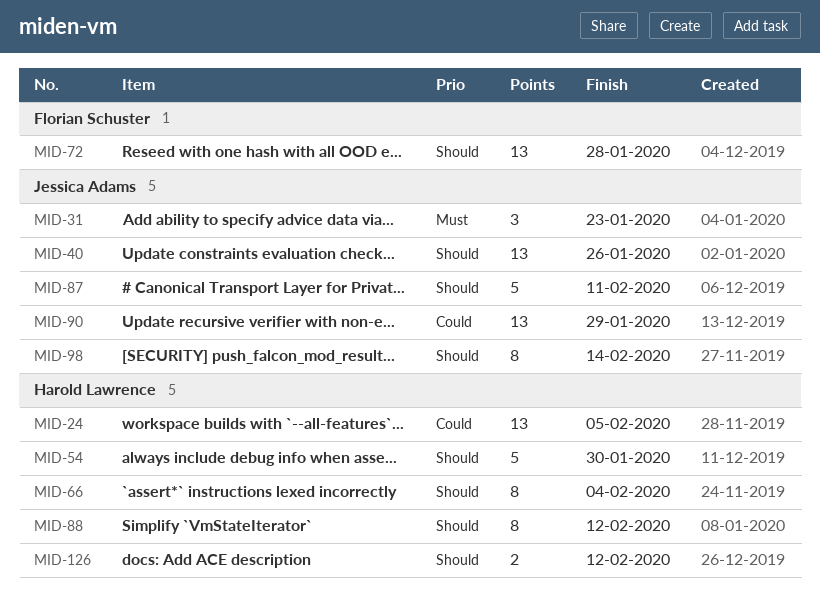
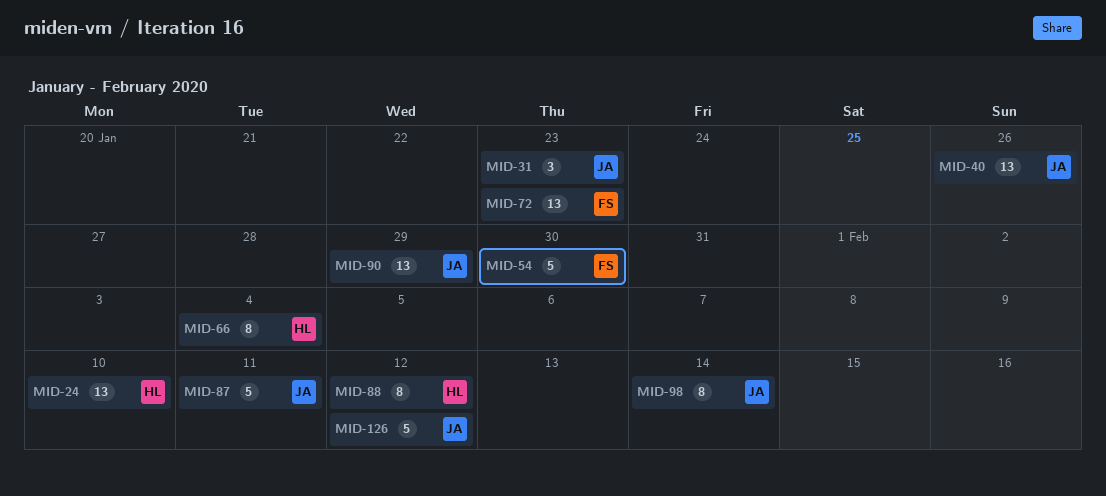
MID-24, due: Feb 5 -> Feb 10
MID-54, owner: Harold Lawrence -> Florian Schuster
MID-72, due: Jan 28 -> Jan 23
MID-126, owner: Harold Lawrence -> Jessica Adams
MID-126, estimate: 2 -> 5

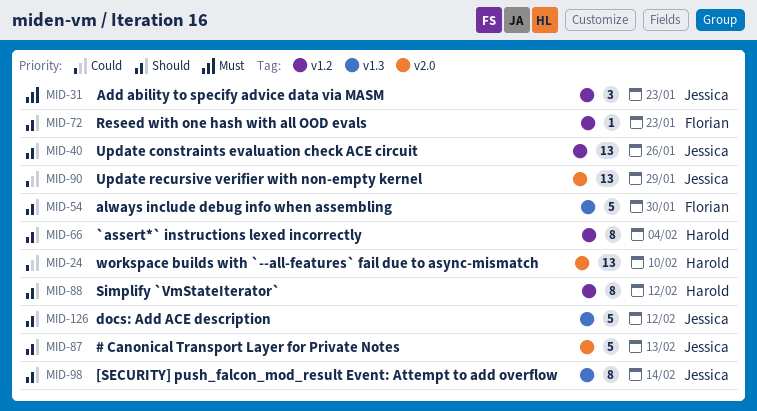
MID-72, estimate: 13 -> 1
MID-87, due: Feb 11 -> Feb 13

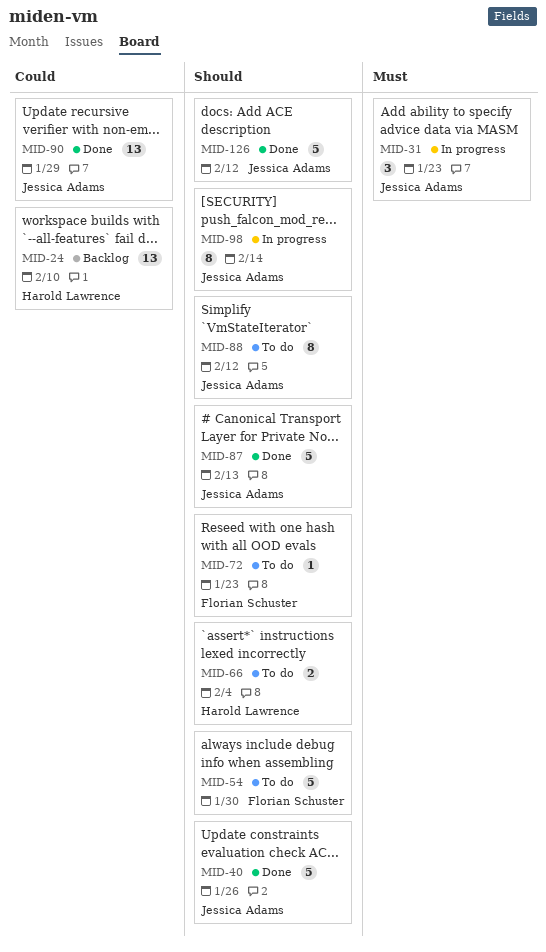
MID-40, estimate: 13 -> 5
MID-66, estimate: 8 -> 2
MID-88, owner: Harold Lawrence -> Jessica Adams

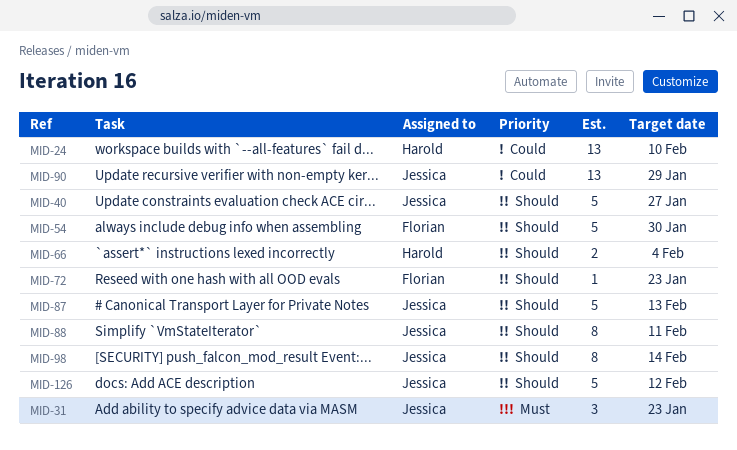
MID-40, due: Jan 26 -> Jan 27
MID-88, due: Feb 12 -> Feb 11

